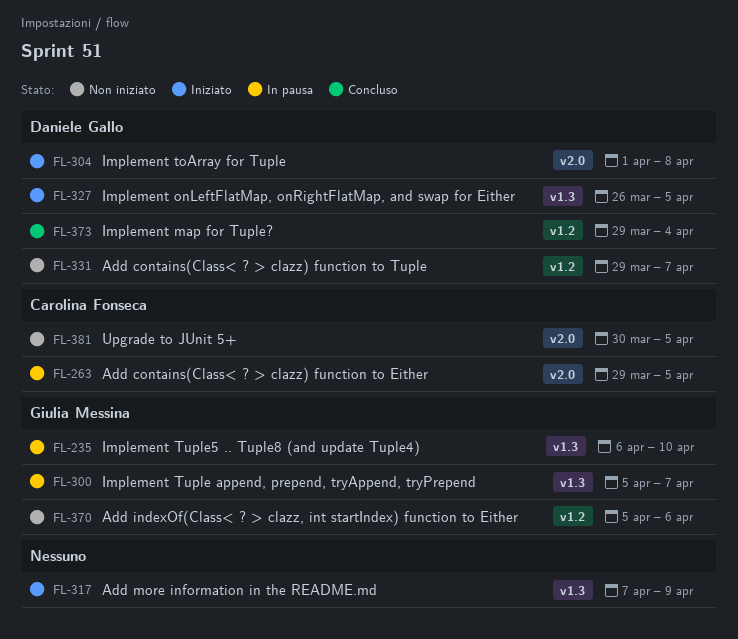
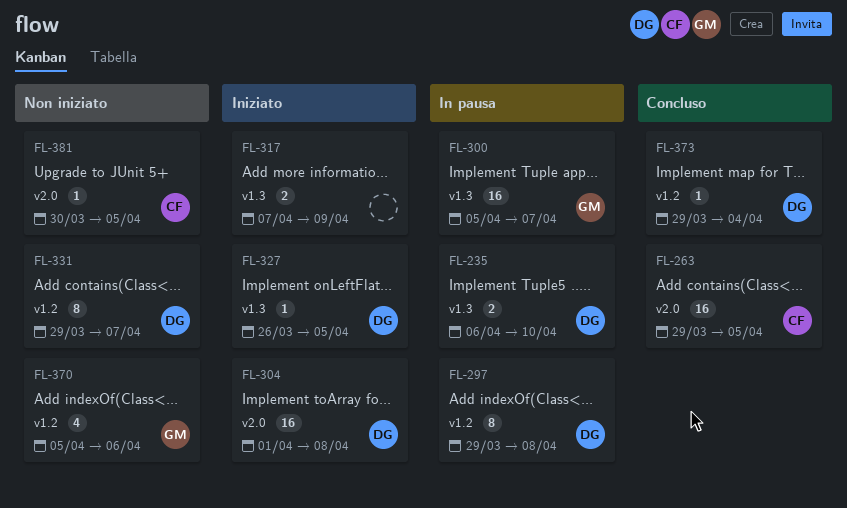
FL-235, owner: Giulia Messina -> Daniele Gallo
FL-263, status: In pausa -> Concluso
FL-297: none -> present

